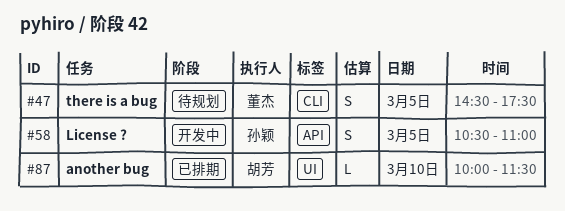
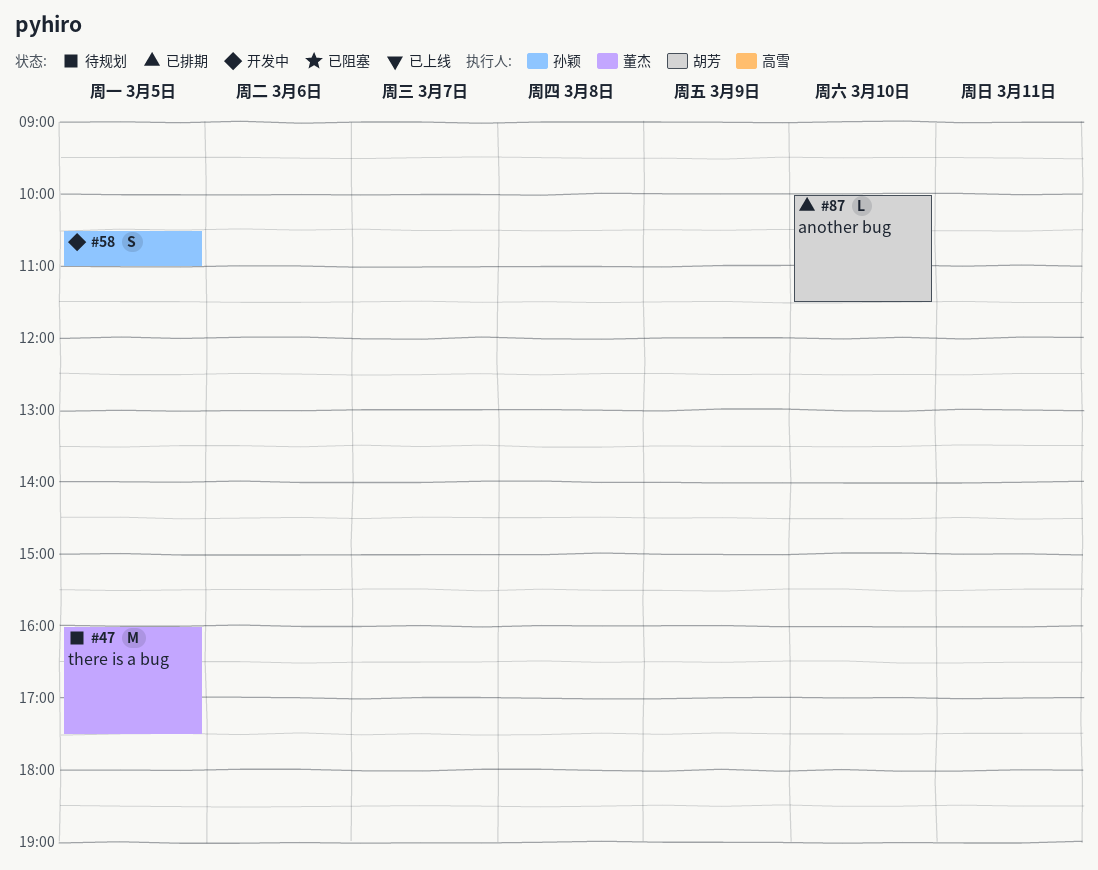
#47, estimate: S -> M
#47, begins: 14:30 -> 16:00

